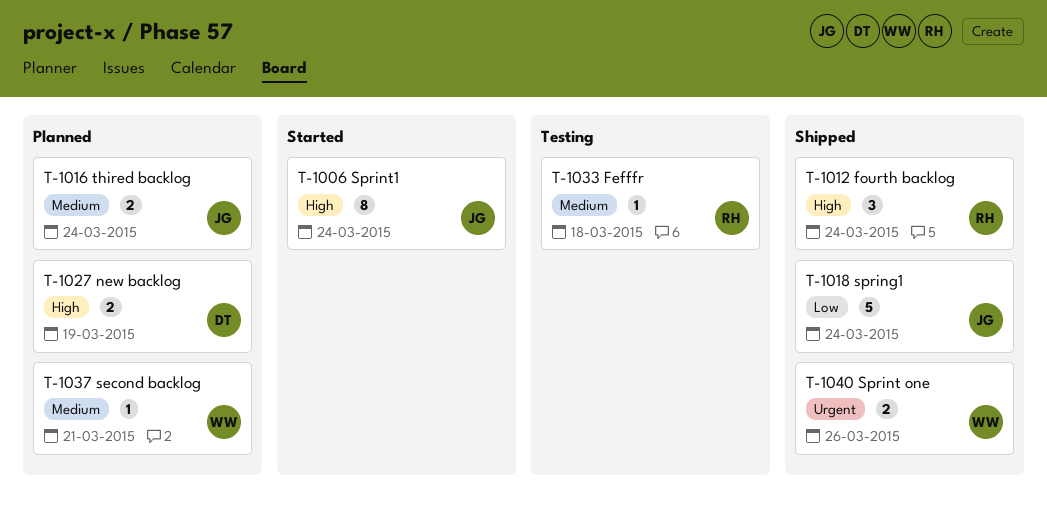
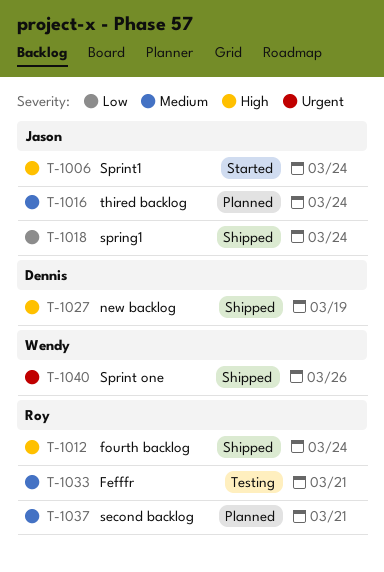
T-1027, status: Planned -> Shipped
T-1033, due: Mar 18 -> Mar 21
T-1037, owner: Wendy -> Roy

